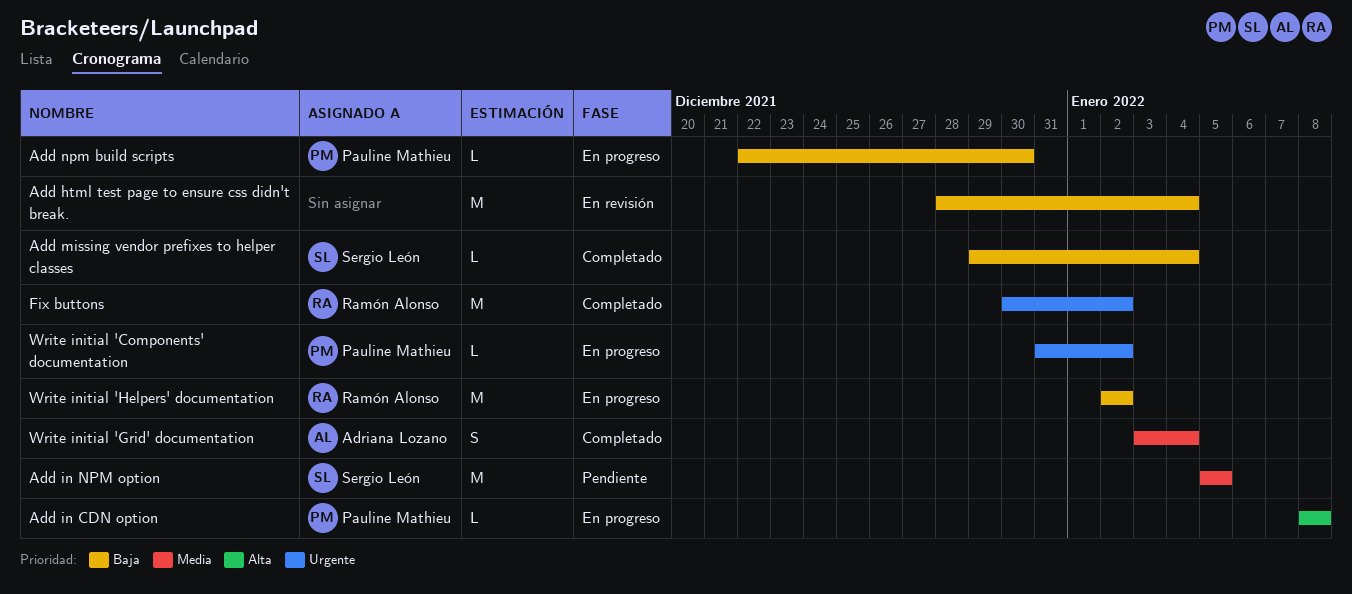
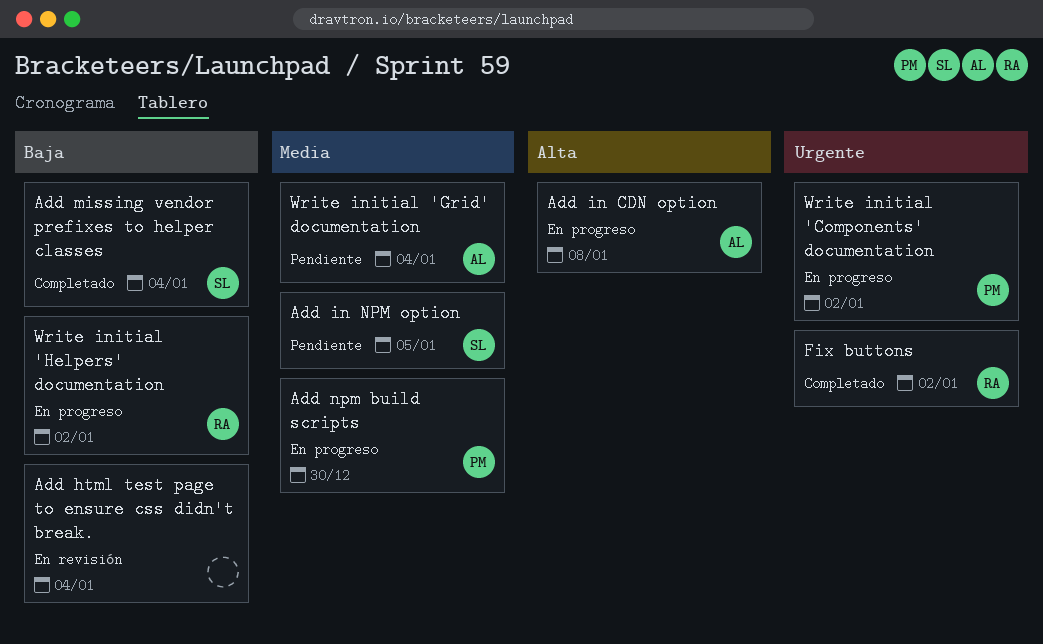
Add in CDN option, owner: Pauline Mathieu -> Adriana Lozano
Add npm build scripts, priority: Baja -> Media
Write initial 'Grid' documentation, status: Completado -> Pendiente

